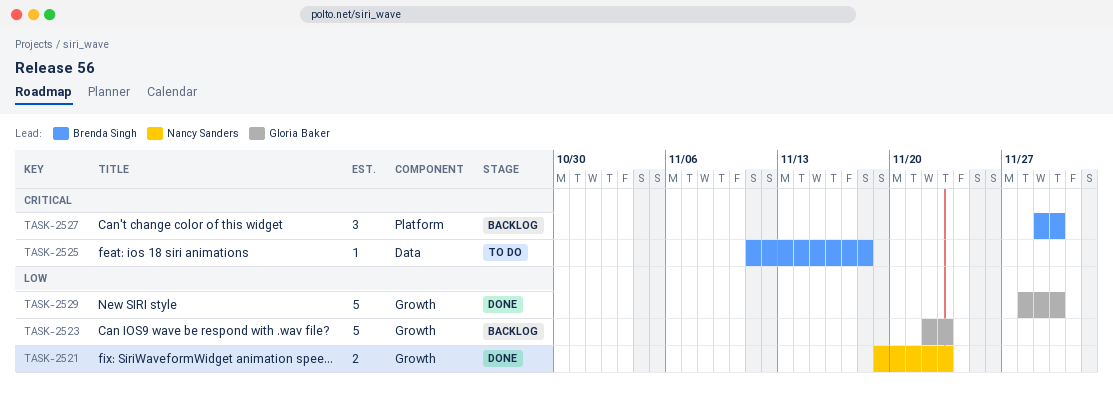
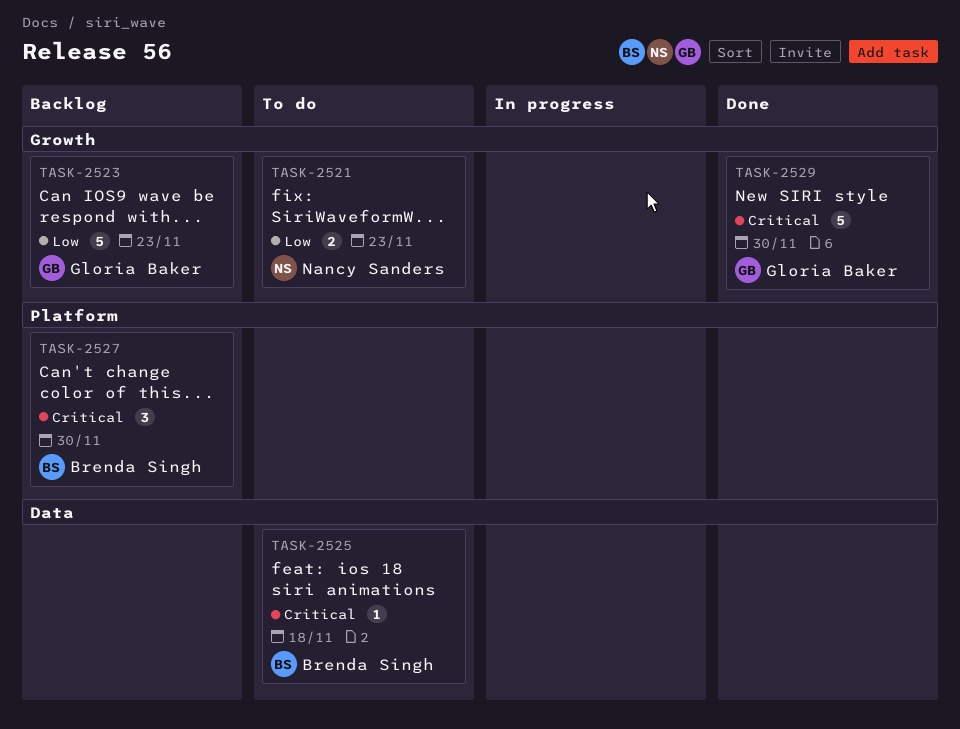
TASK-2521, status: Done -> To do
TASK-2529, priority: Low -> Critical

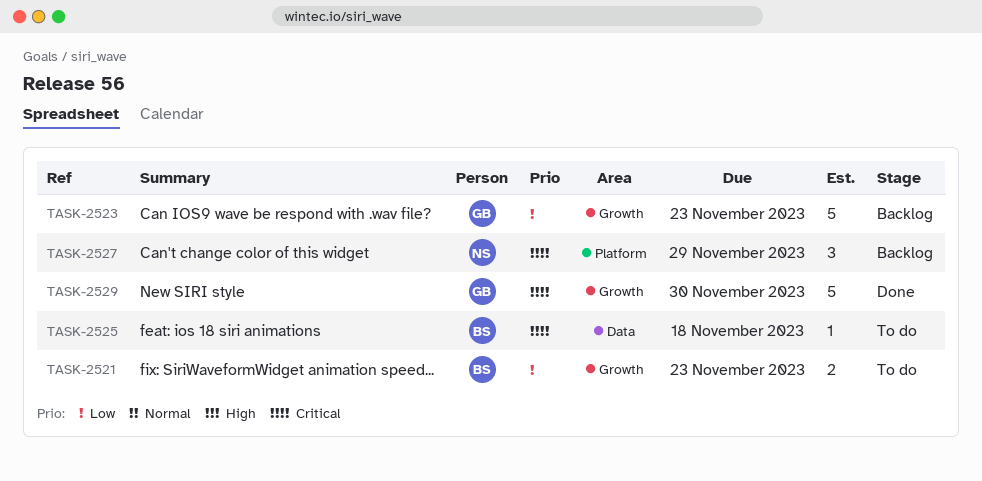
TASK-2521, owner: Nancy Sanders -> Brenda Singh
TASK-2527, owner: Brenda Singh -> Nancy Sanders
TASK-2527, due: Nov 30 -> Nov 29

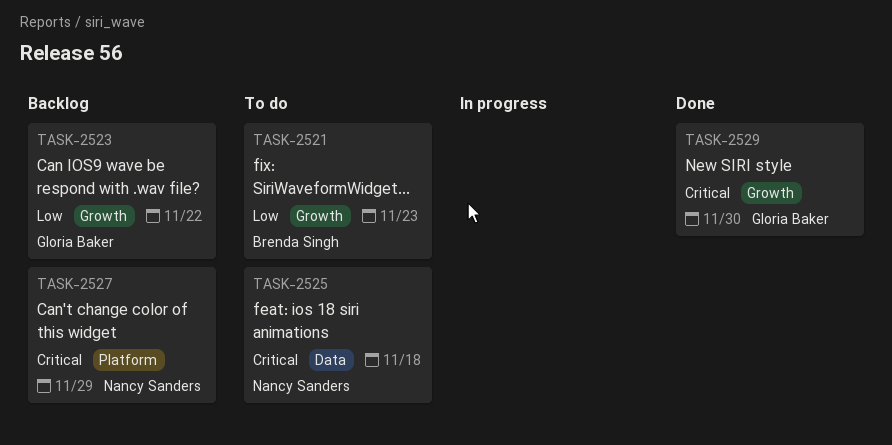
TASK-2523, due: Nov 23 -> Nov 22
TASK-2525, owner: Brenda Singh -> Nancy Sanders

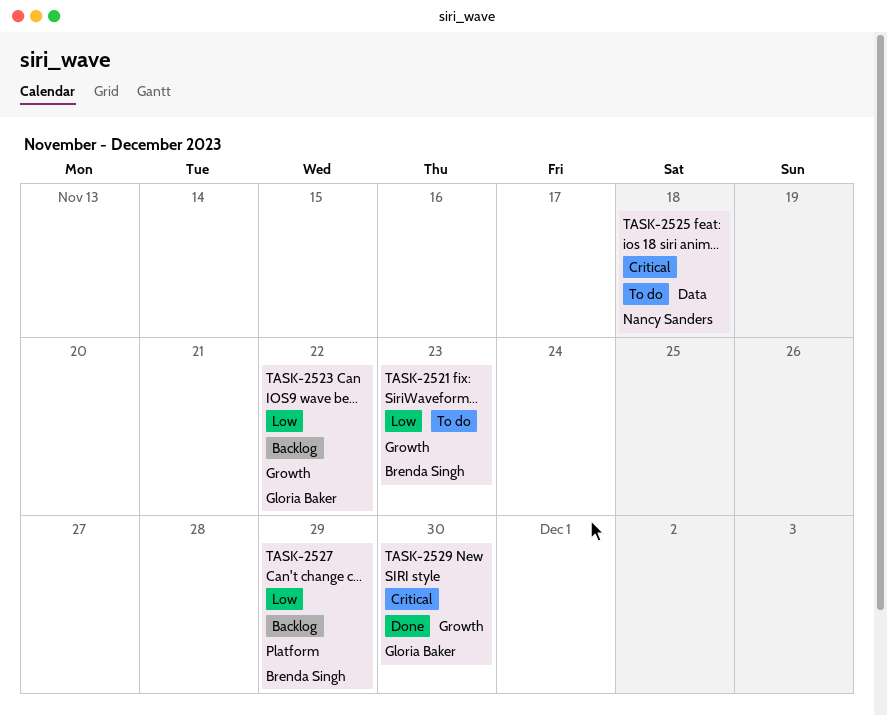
TASK-2527, owner: Nancy Sanders -> Brenda Singh
TASK-2527, priority: Critical -> Low

